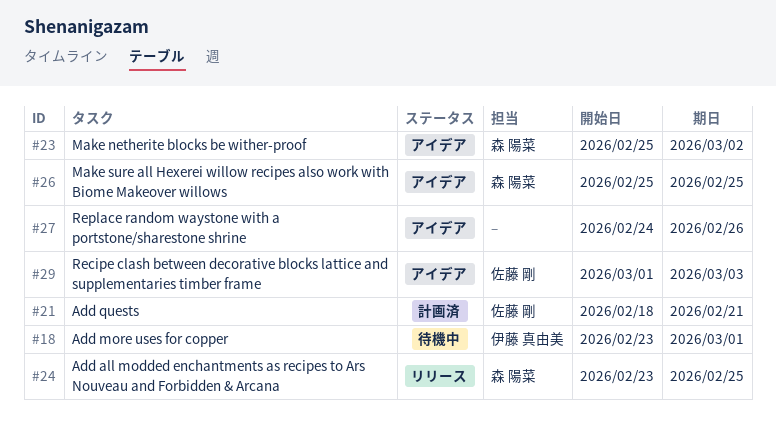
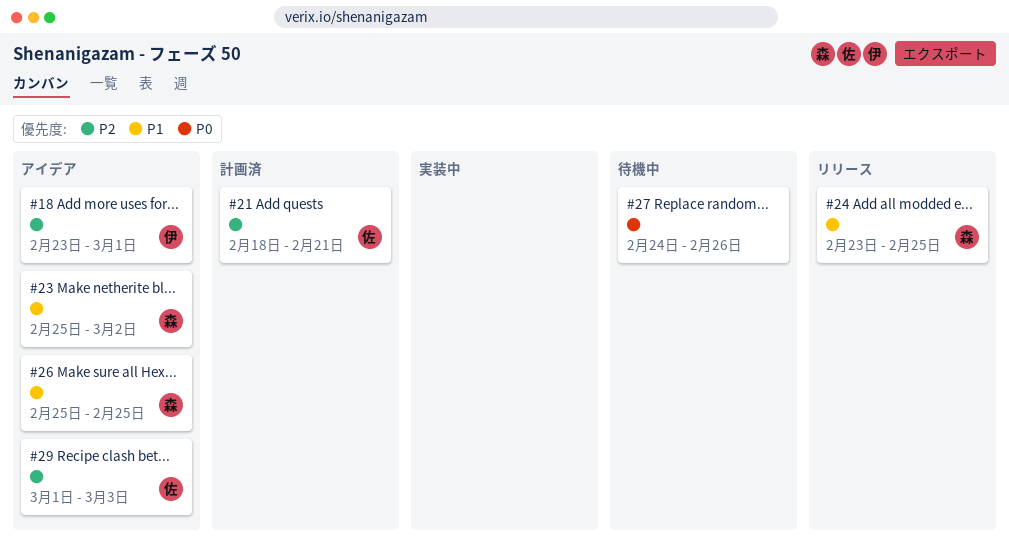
#18, status: 待機中 -> アイデア
#27, status: アイデア -> 待機中

